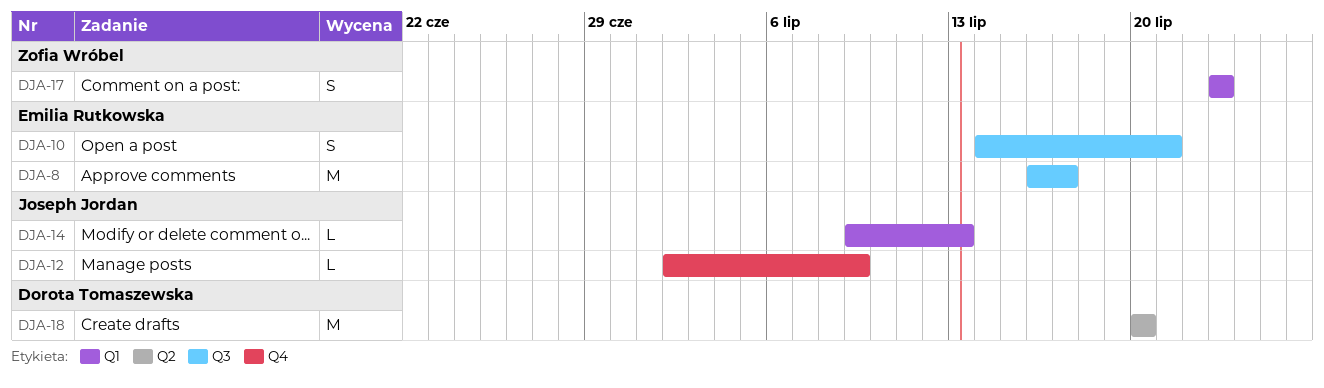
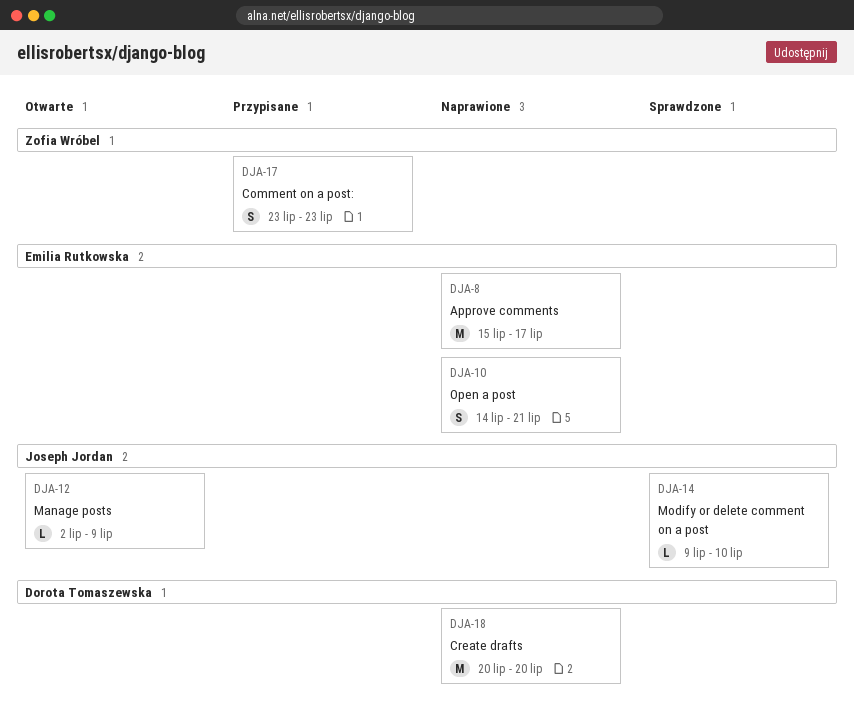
DJA-8, start: Jul 16 -> Jul 15
DJA-14, due: Jul 13 -> Jul 10

